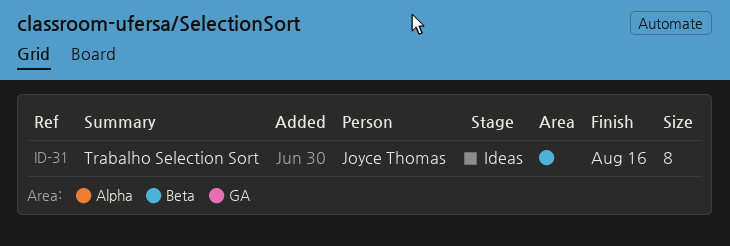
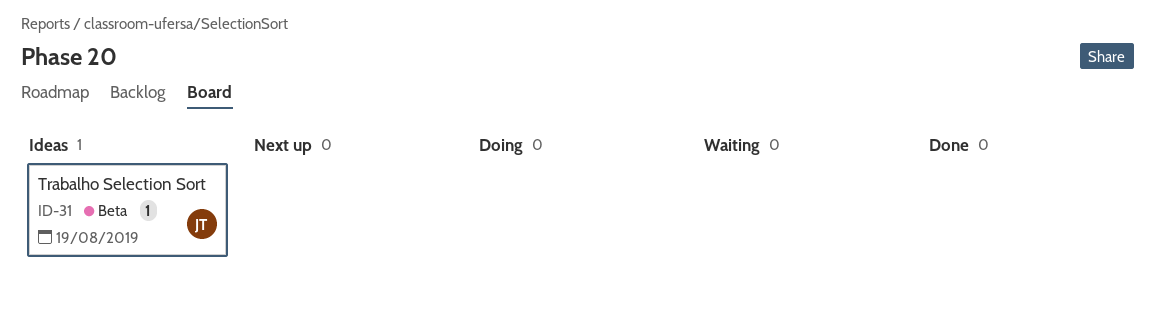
ID-31, estimate: 8 -> 1
ID-31, due: Aug 16 -> Aug 19

